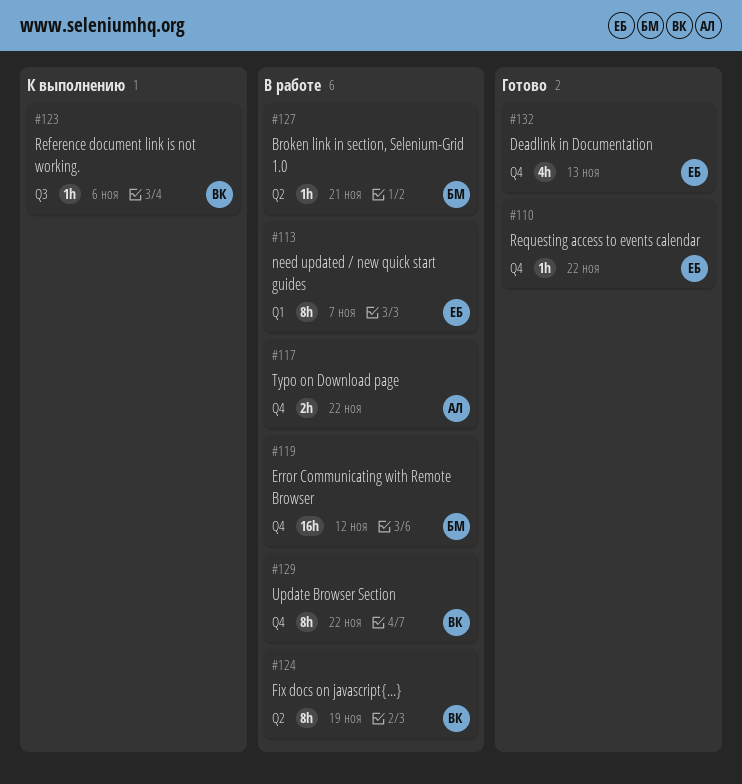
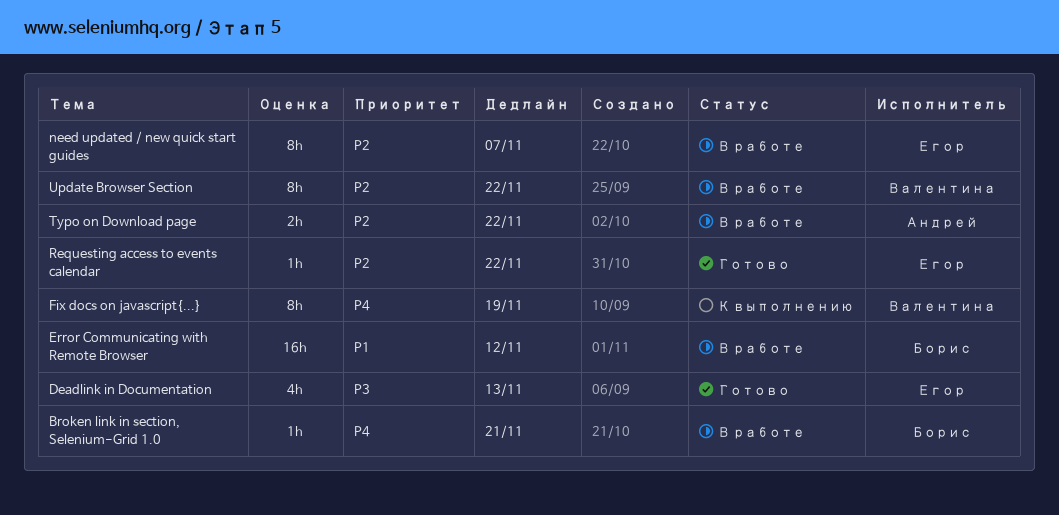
Fix docs on javascript{...}, status: В работе -> К выполнению
Reference document link is not working.: present -> none

